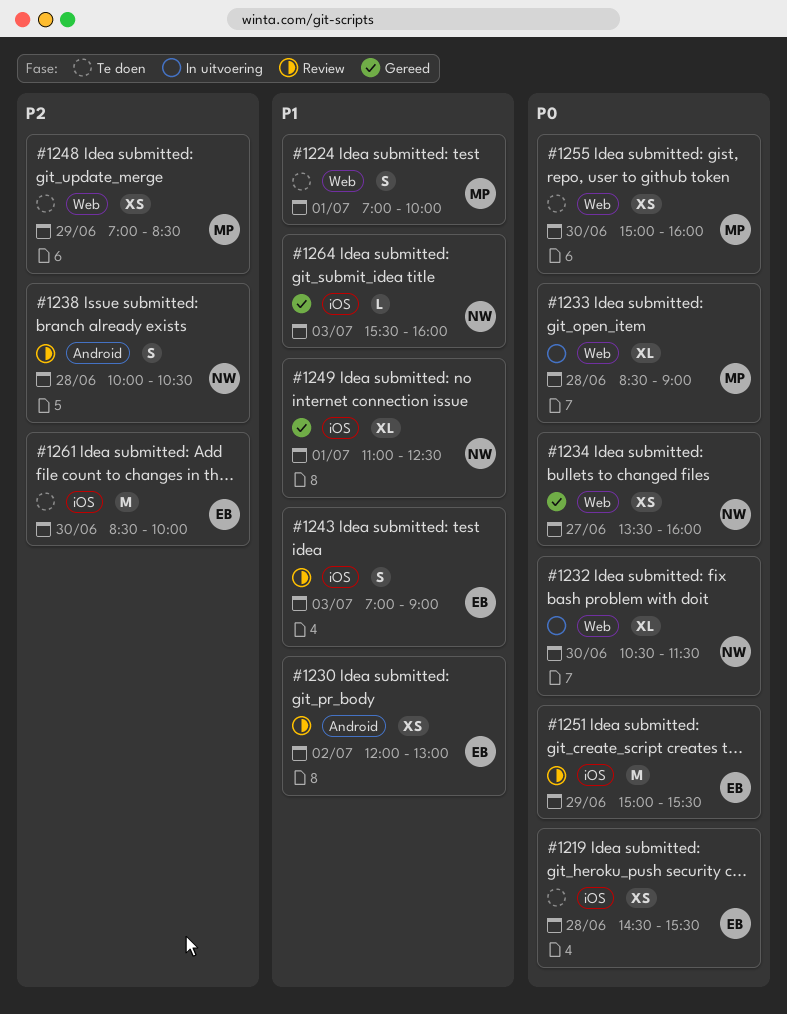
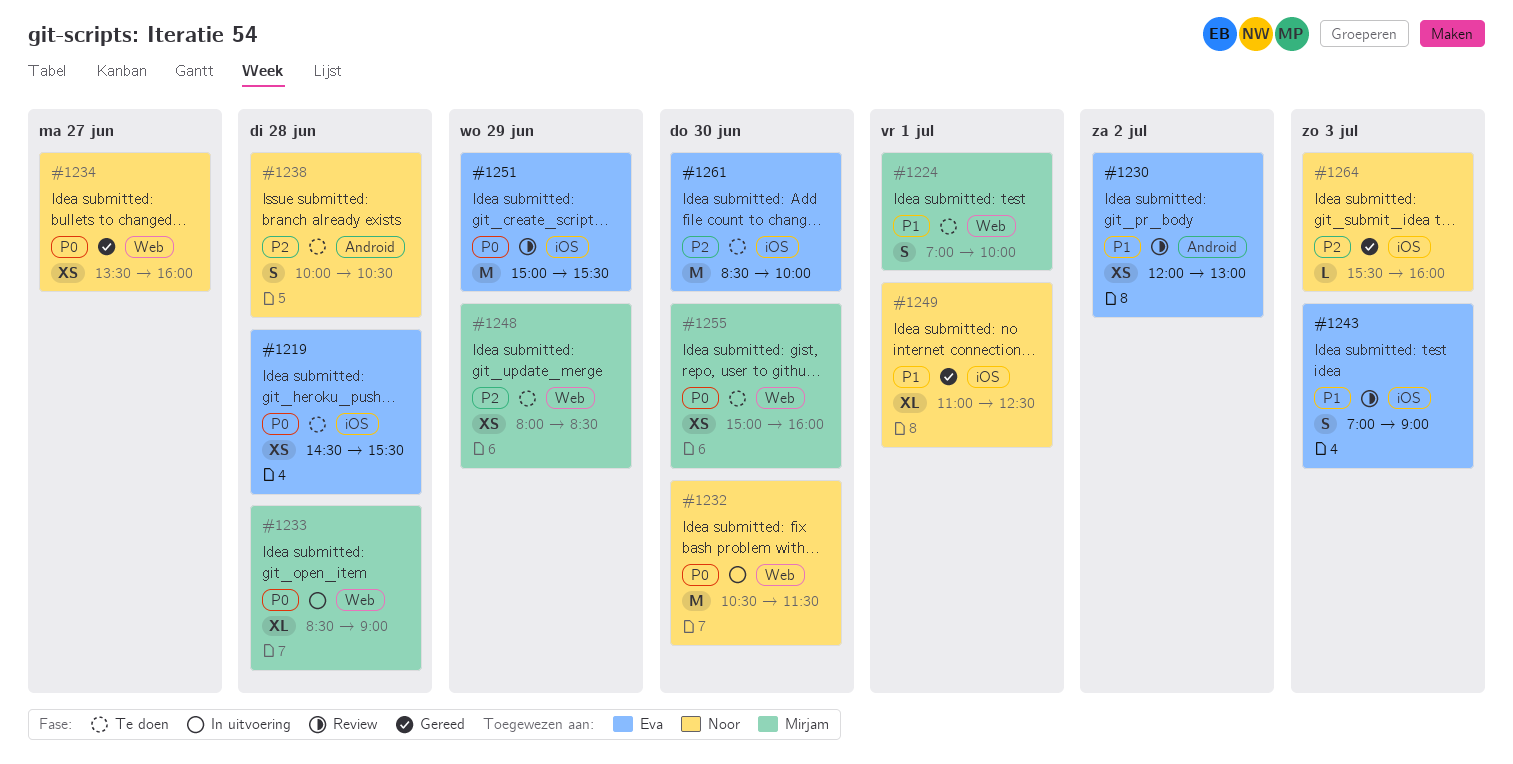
#1232, estimate: XL -> M
#1238, status: Review -> Te doen
#1248, begins: 07:00 -> 08:00
#1264, priority: P1 -> P2

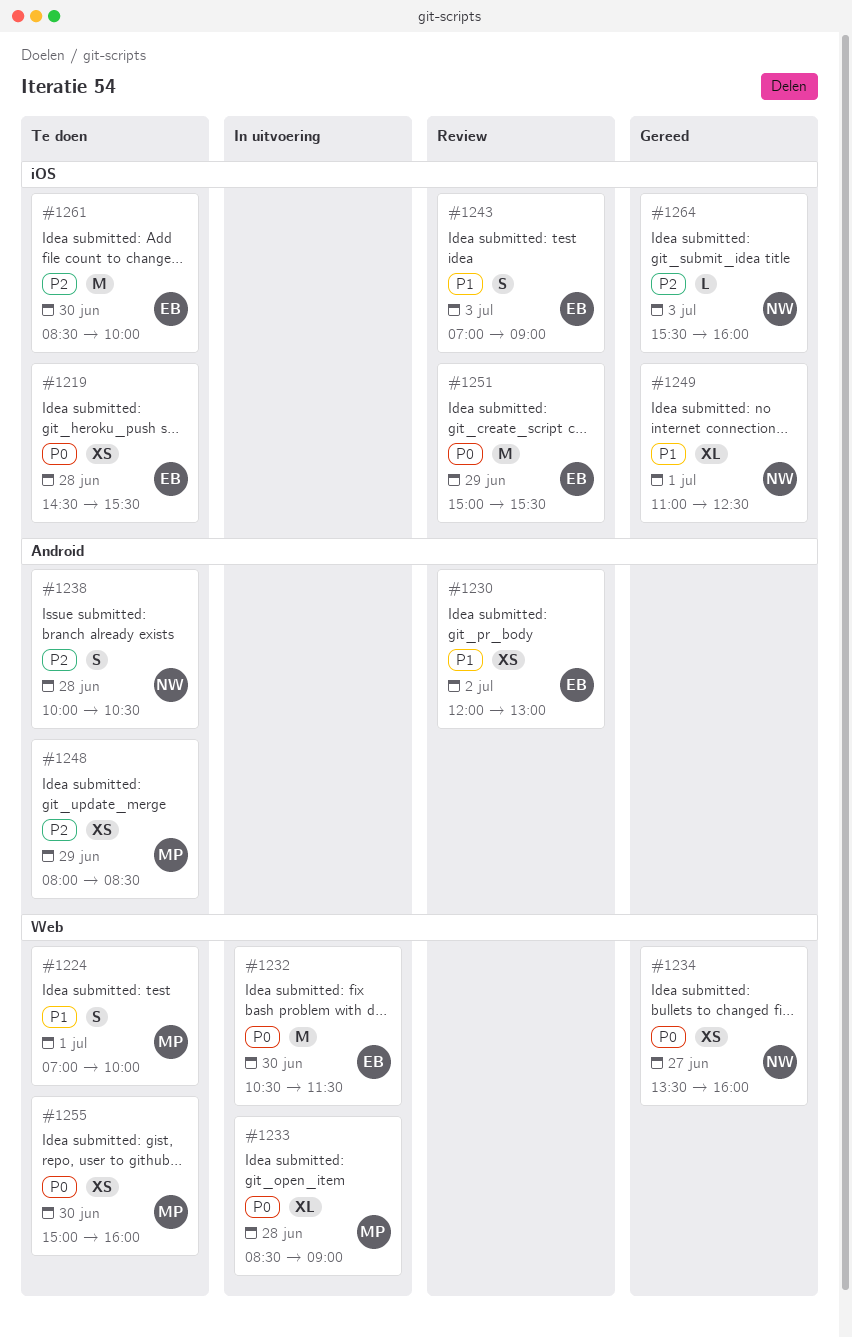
#1232, owner: Noor -> Eva
#1248, label: Web -> Android

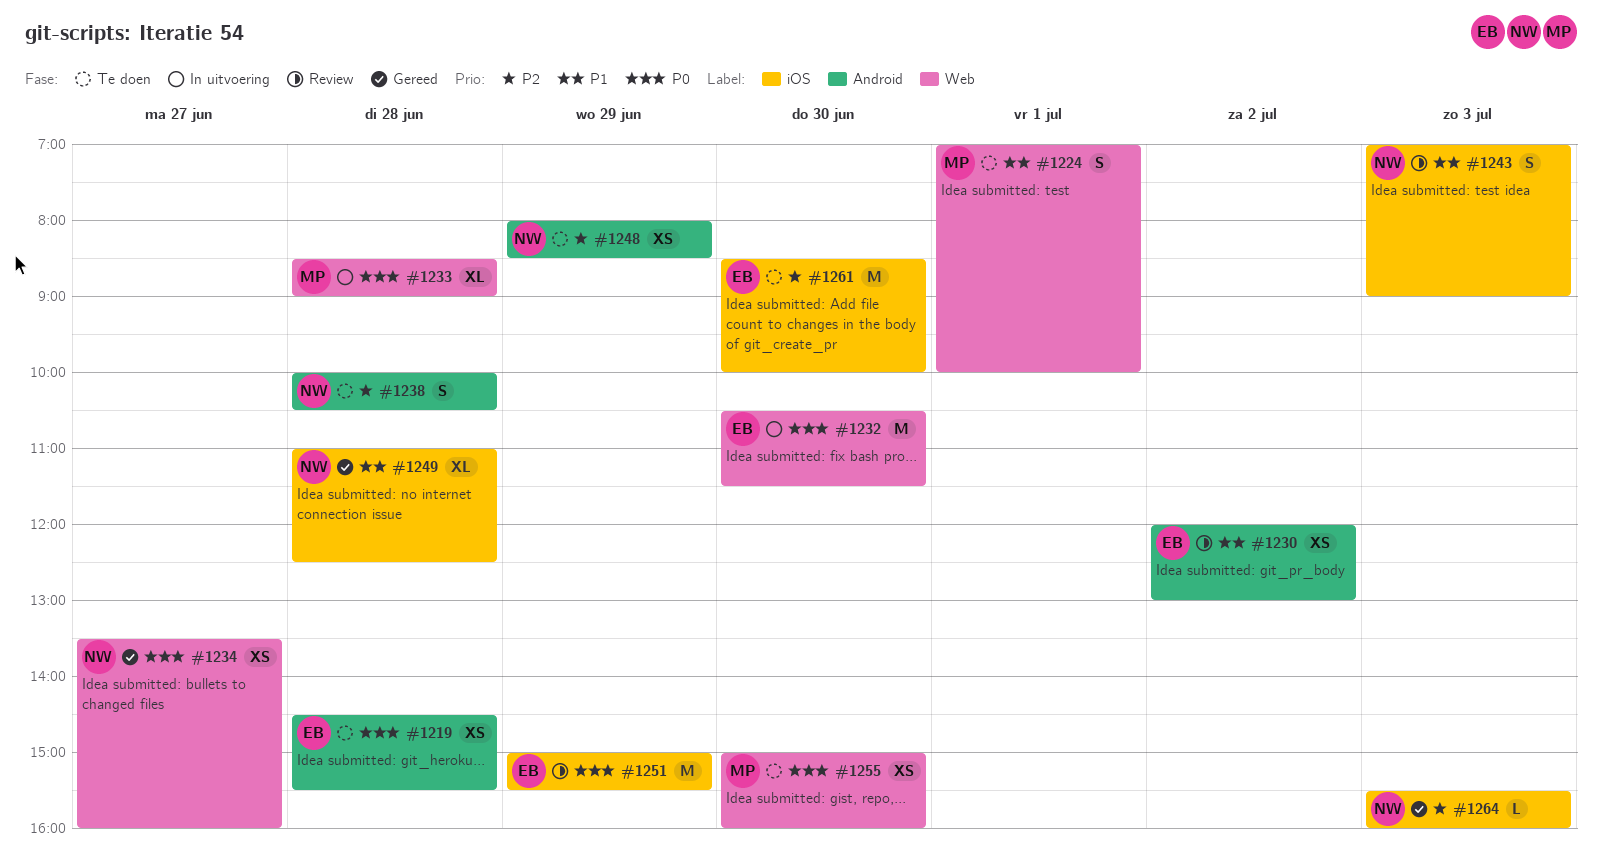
#1219, label: iOS -> Android
#1243, owner: EB -> NW
#1248, owner: MP -> NW
#1249, day: Jul 1 -> Jun 28

